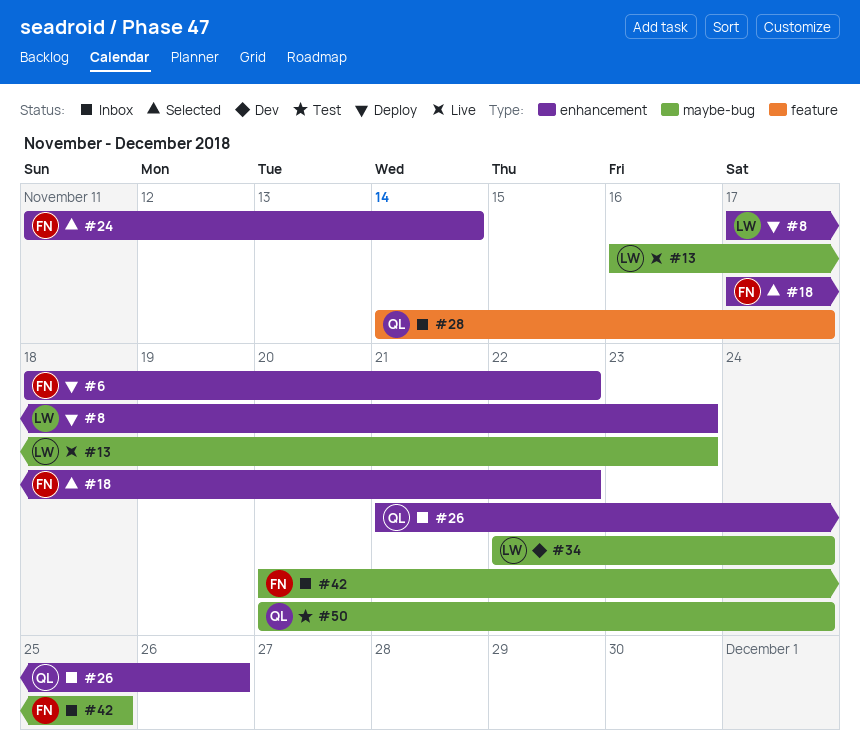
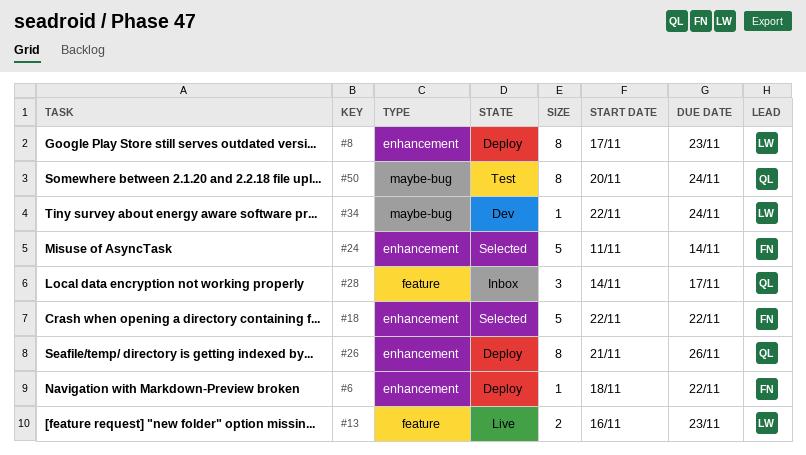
#13, label: maybe-bug -> feature
#18, start: Nov 17 -> Nov 22
#26, status: Inbox -> Deploy
#42: present -> none

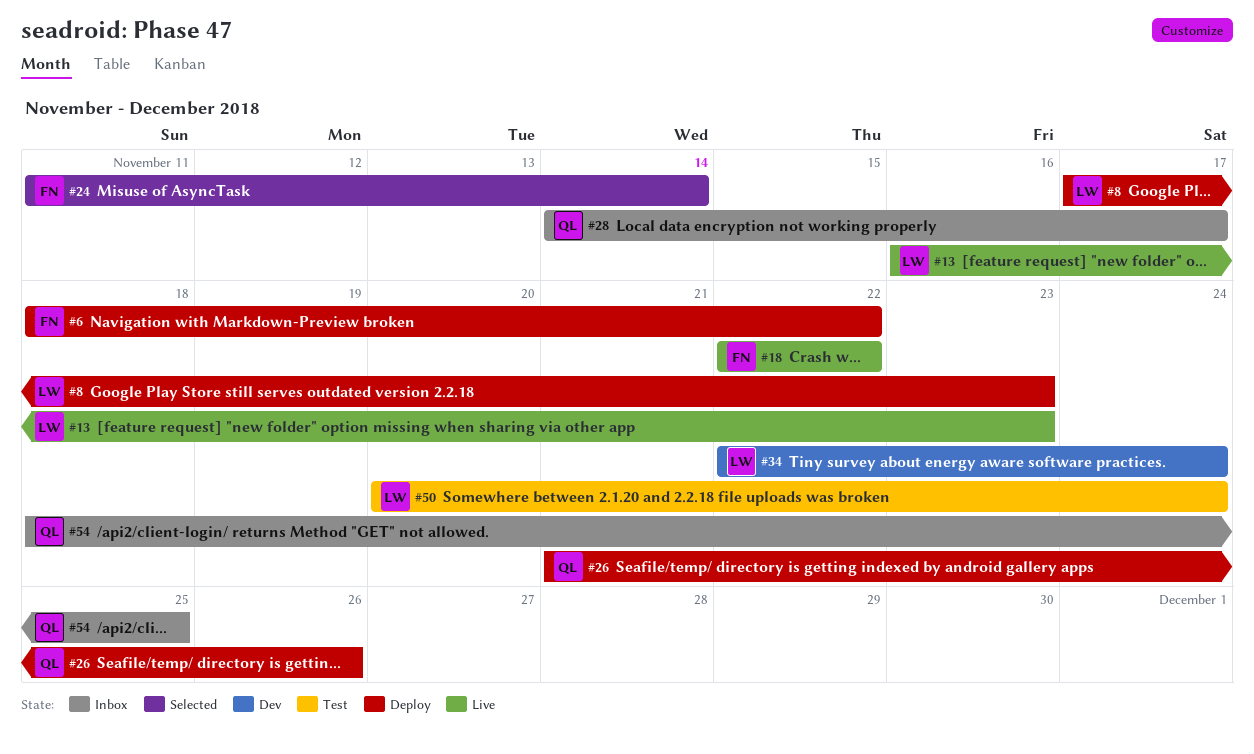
#18, status: Selected -> Live
#50, owner: QL -> LW
#54: none -> present

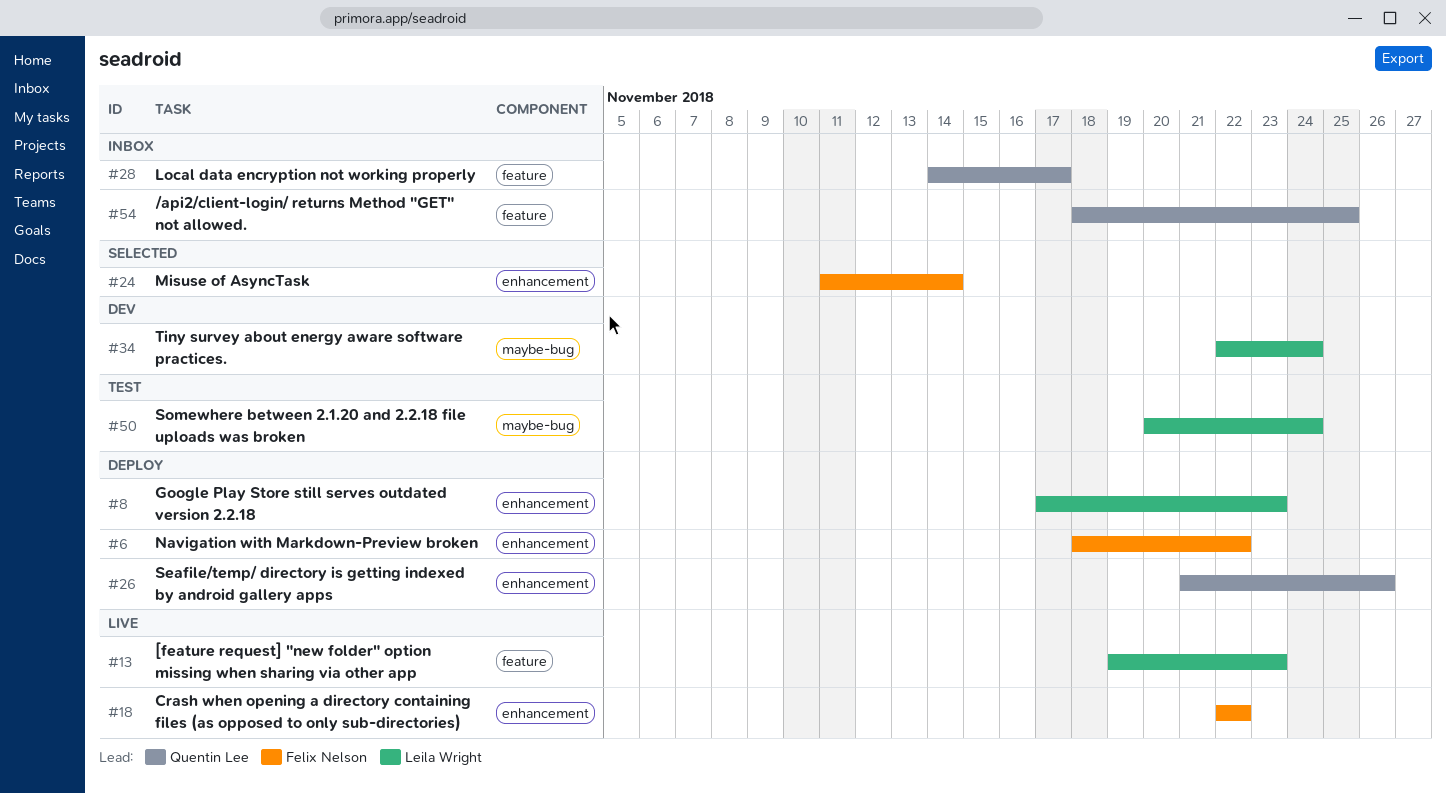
#13, start: Nov 16 -> Nov 19

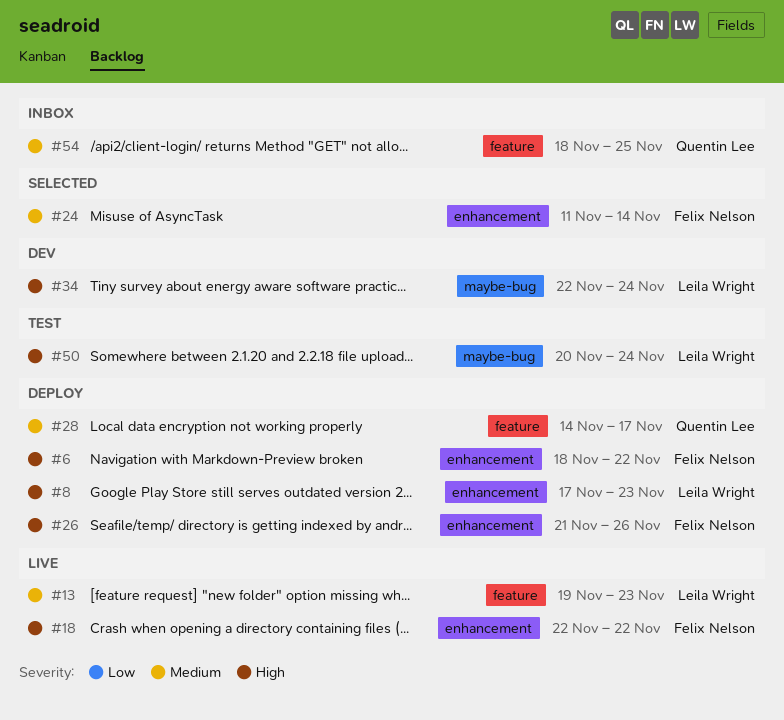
#26, owner: Quentin Lee -> Felix Nelson
#28, status: Inbox -> Deploy

